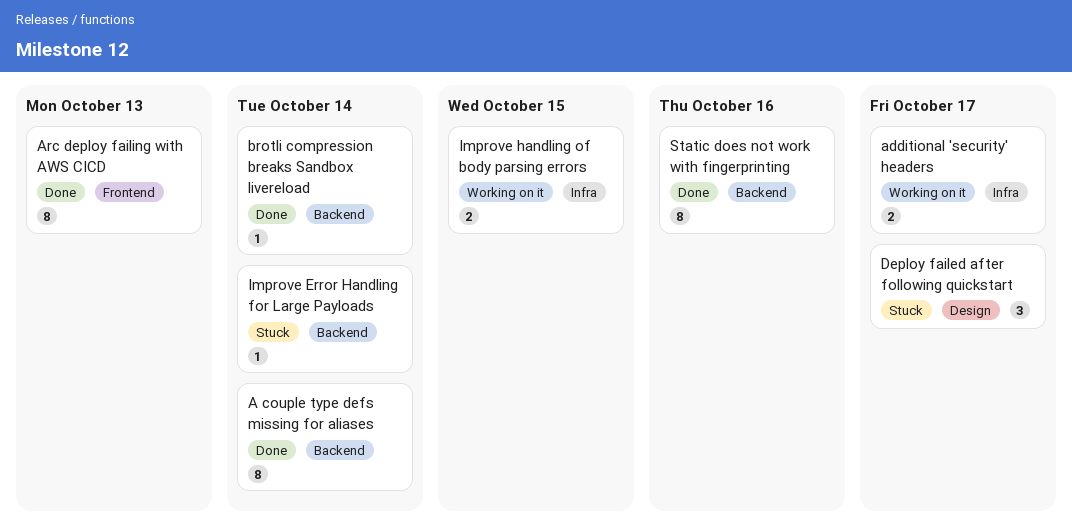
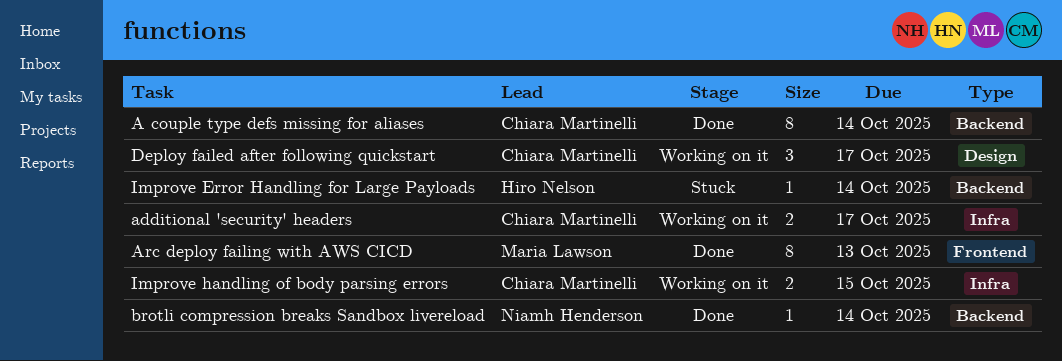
Deploy failed after following quickstart, status: Stuck -> Working on it
Static does not work with fingerprinting: present -> none

